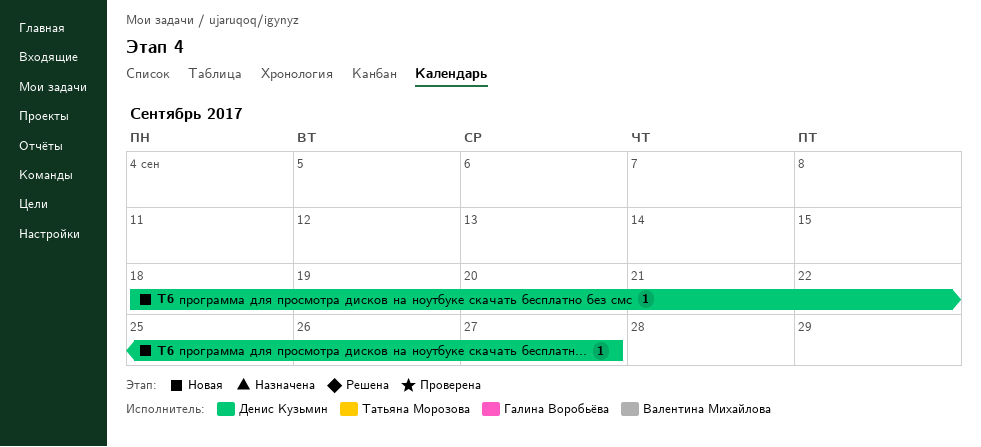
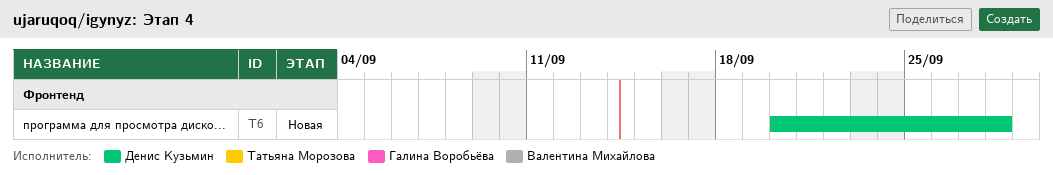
T6, start: Sep 18 -> Sep 20
T6, due: Sep 27 -> Sep 28

